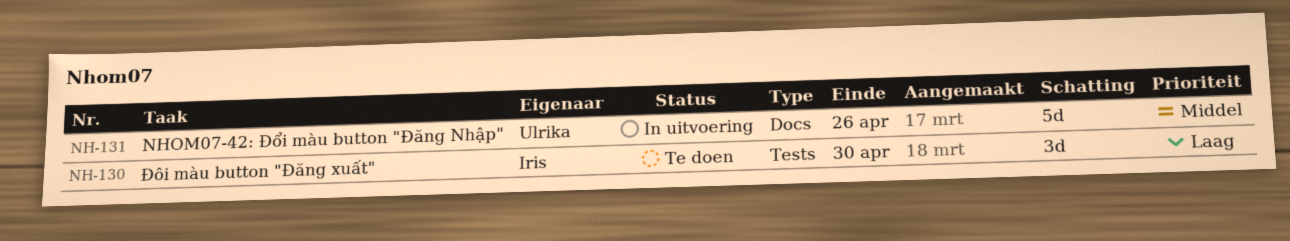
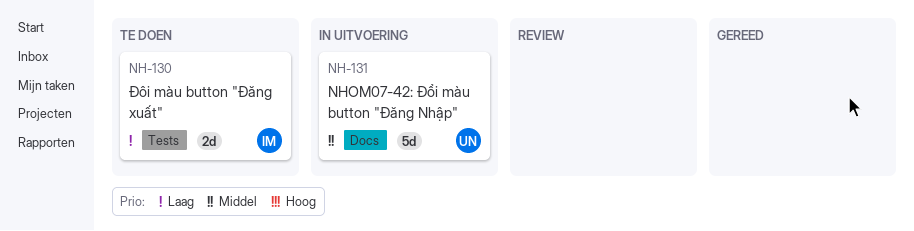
NH-130, estimate: 3d -> 2d

